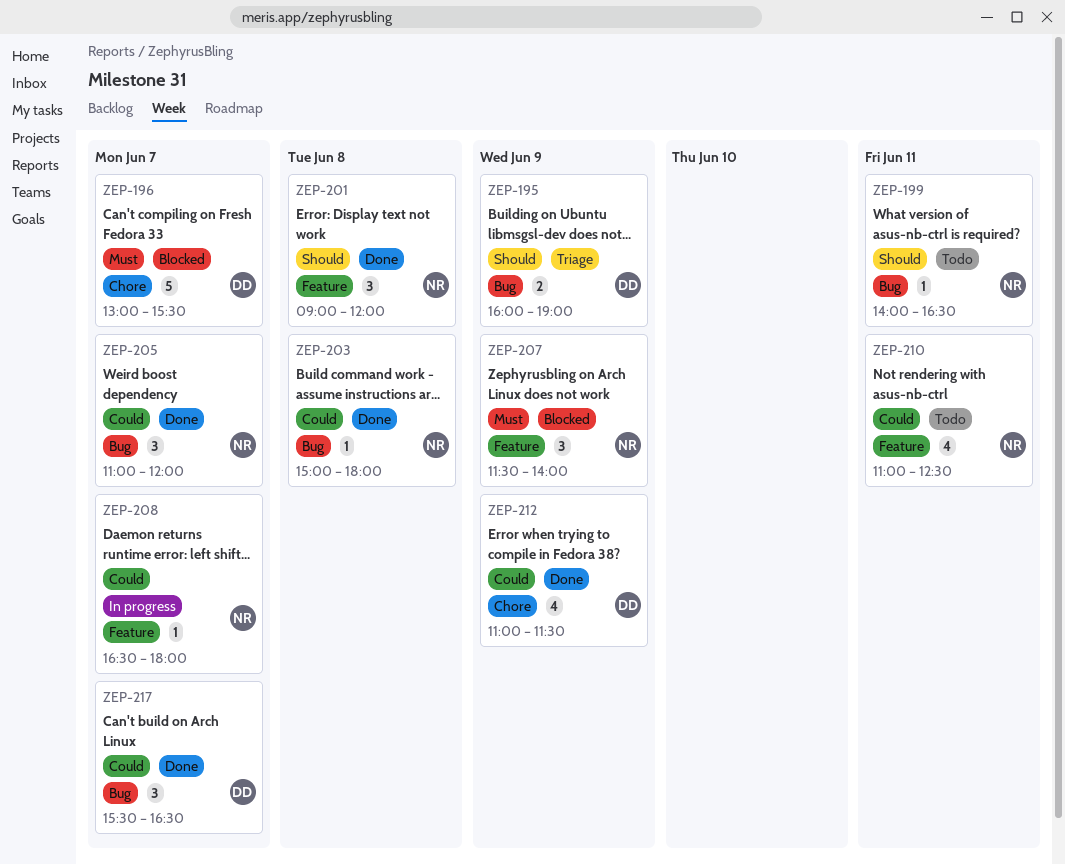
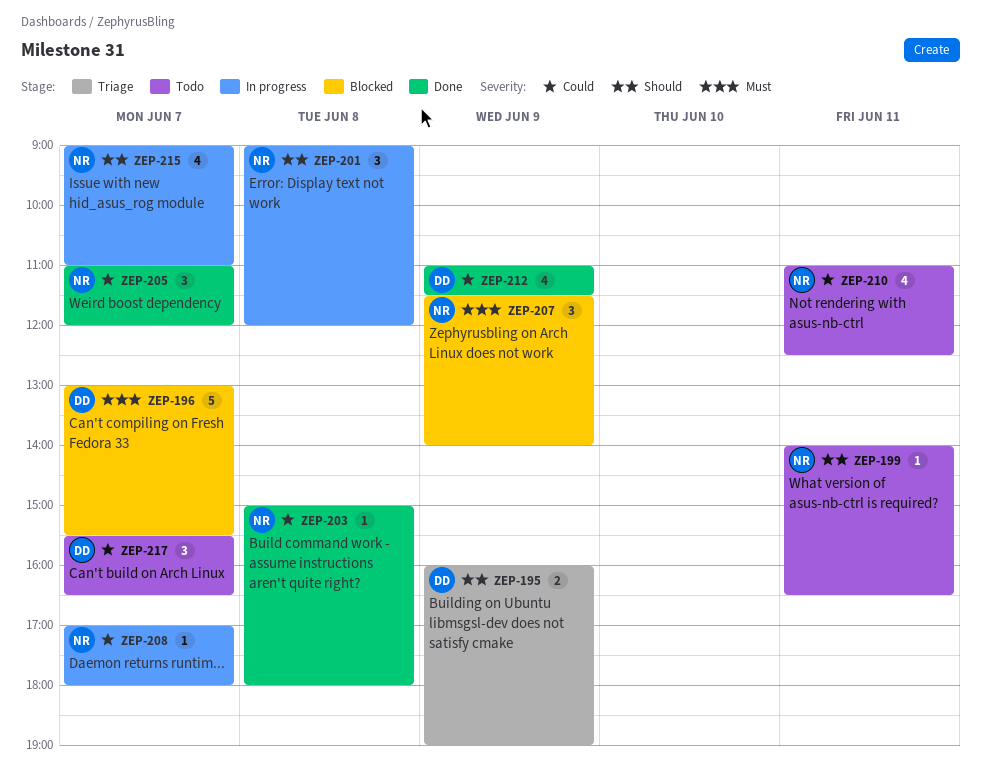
ZEP-201, status: Done -> In progress
ZEP-208, begins: 16:30 -> 17:00
ZEP-215: none -> present
ZEP-217, status: Done -> Todo

